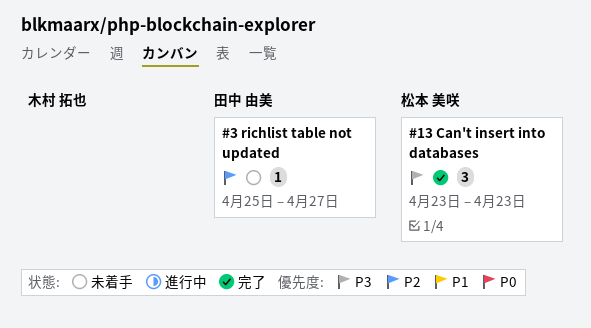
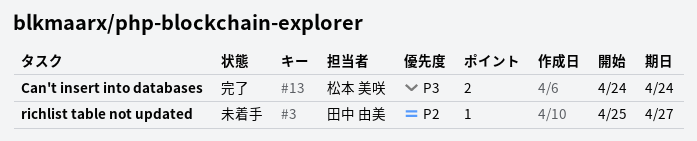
#13, estimate: 3 -> 2
#13, start: Apr 23 -> Apr 24
#13, due: Apr 23 -> Apr 24

